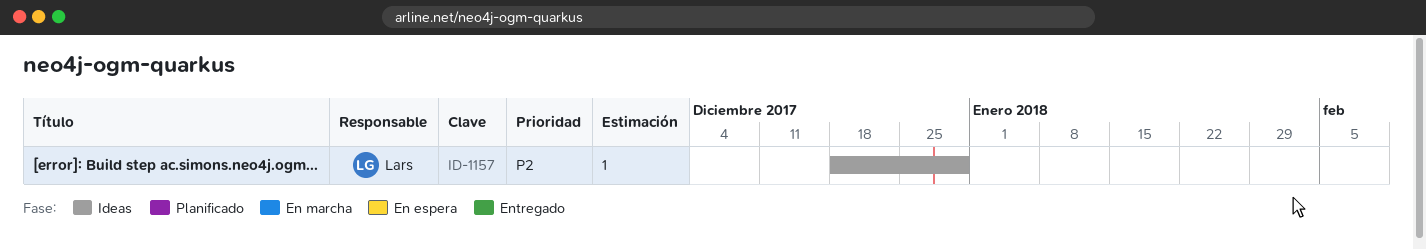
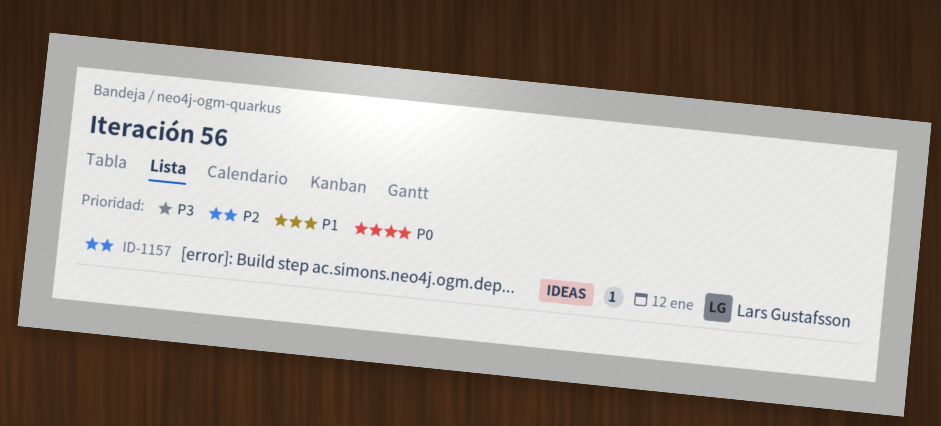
ID-1157, due: Dec 29 -> Jan 12

